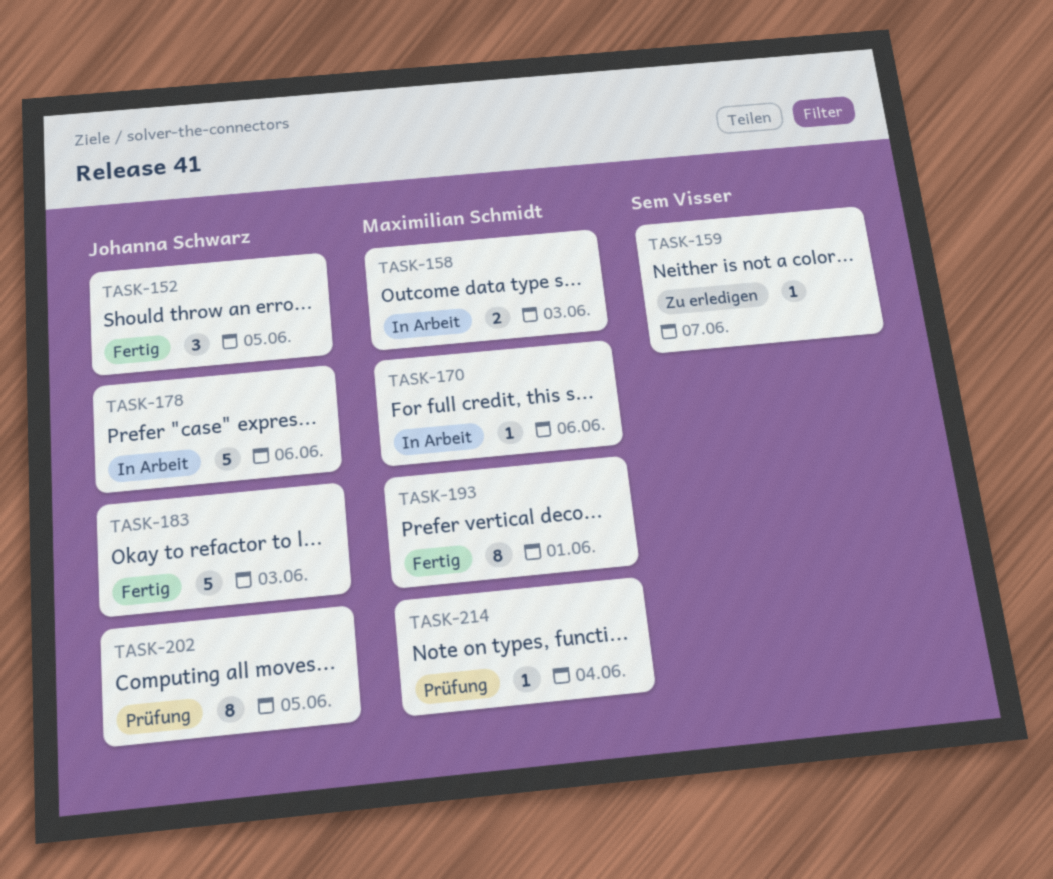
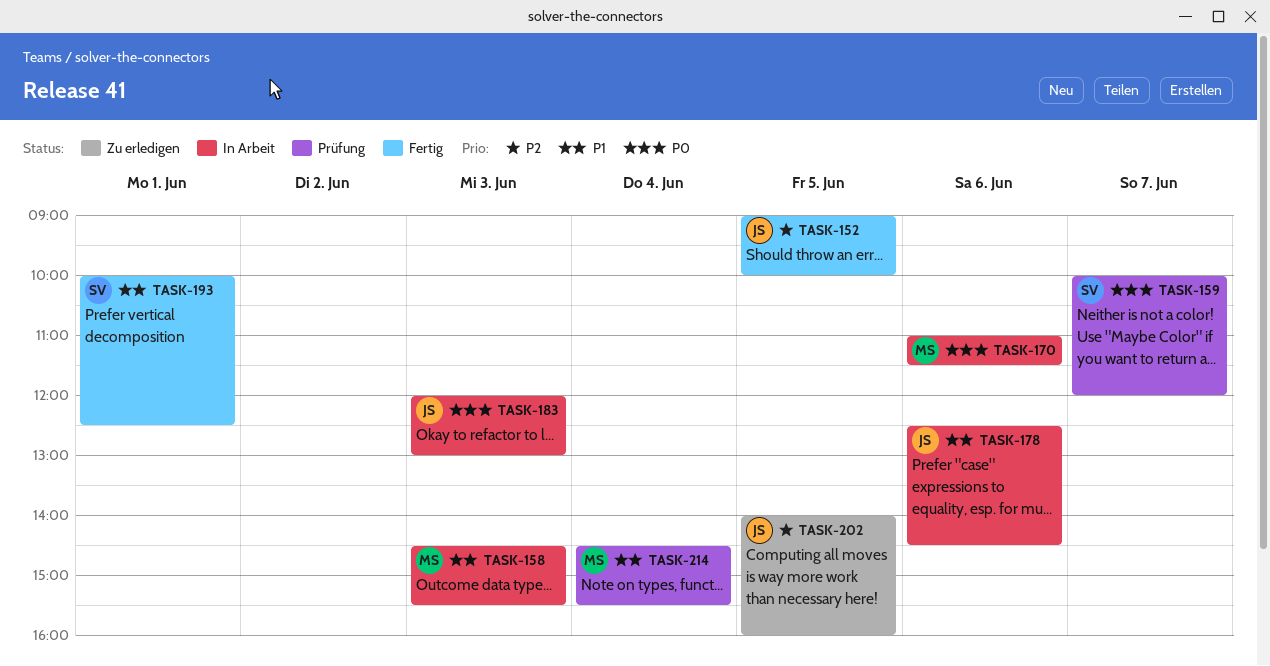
TASK-159, status: Zu erledigen -> Prüfung
TASK-183, status: Fertig -> In Arbeit
TASK-193, owner: Maximilian Schmidt -> Sem Visser
TASK-202, status: Prüfung -> Zu erledigen

